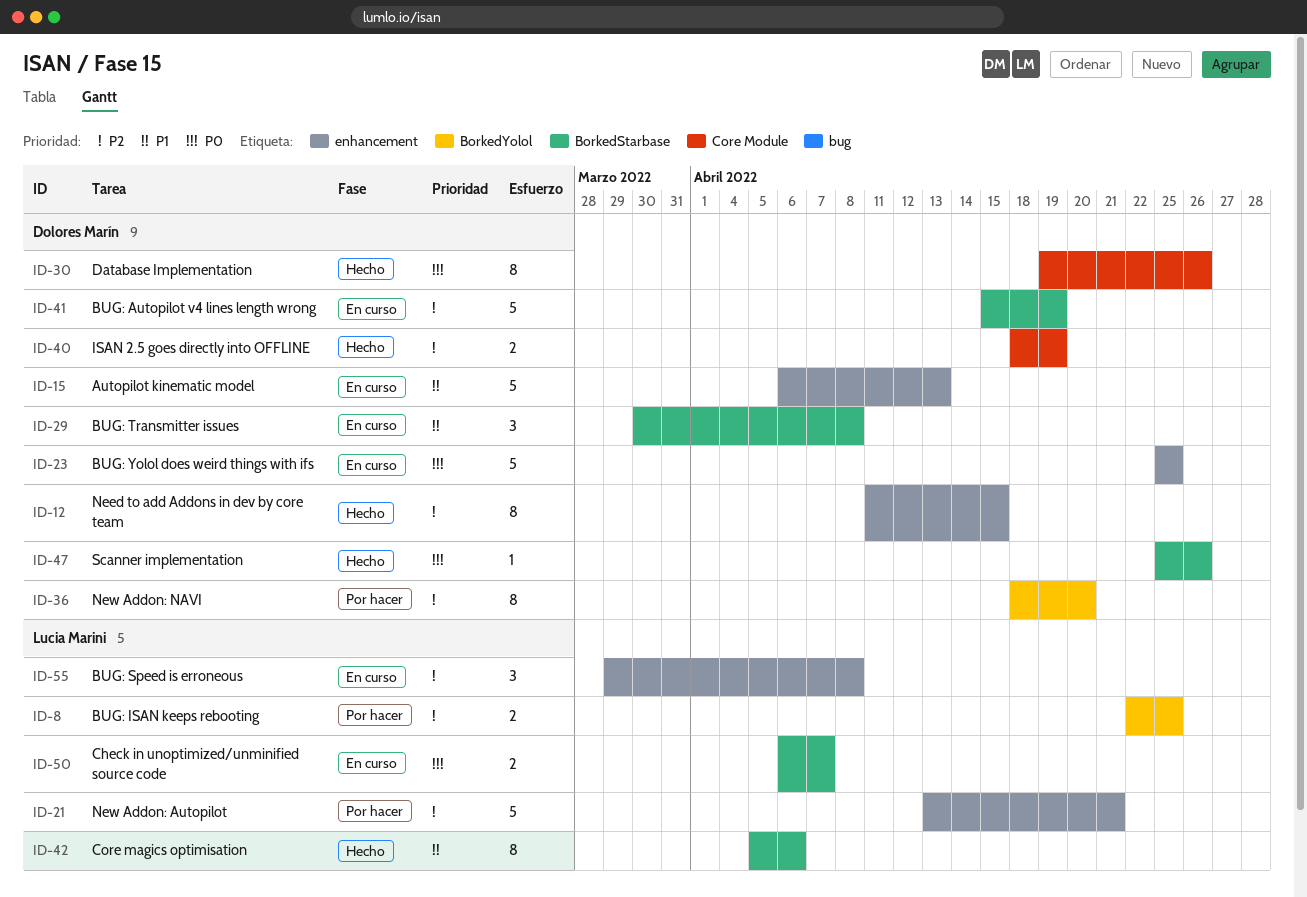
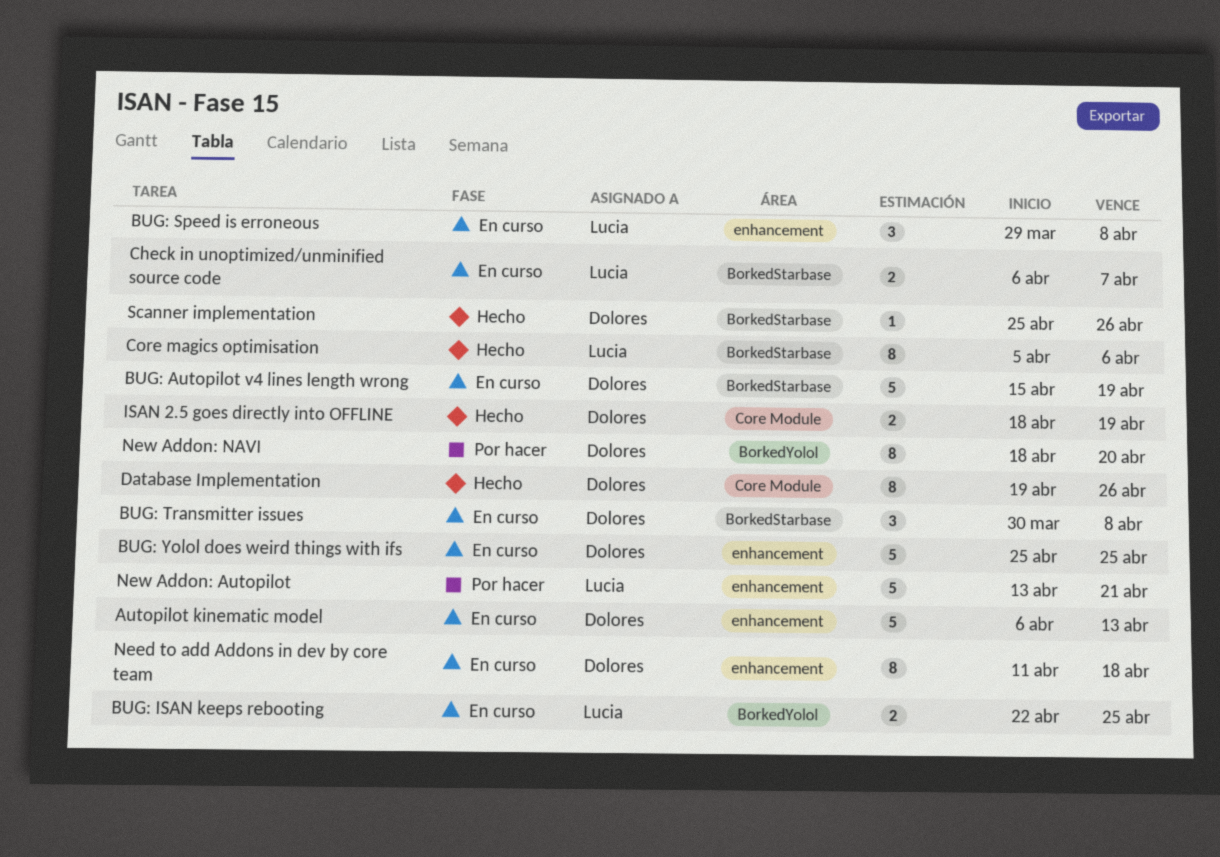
BUG: ISAN keeps rebooting, status: Por hacer -> En curso
Need to add Addons in dev by core team, status: Hecho -> En curso
Need to add Addons in dev by core team, due: Apr 15 -> Apr 18

